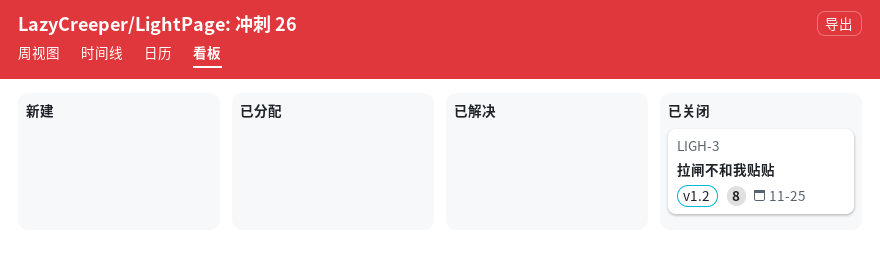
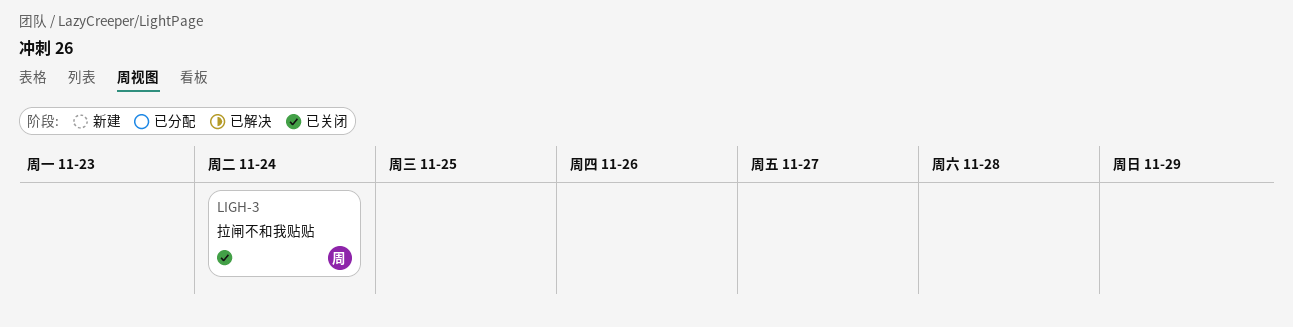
LIGH-3, due: Nov 25 -> Nov 24

